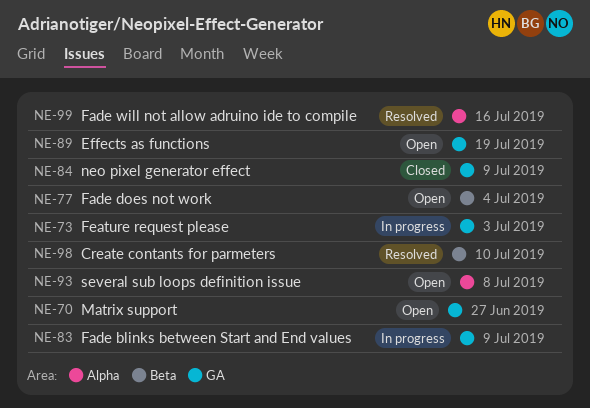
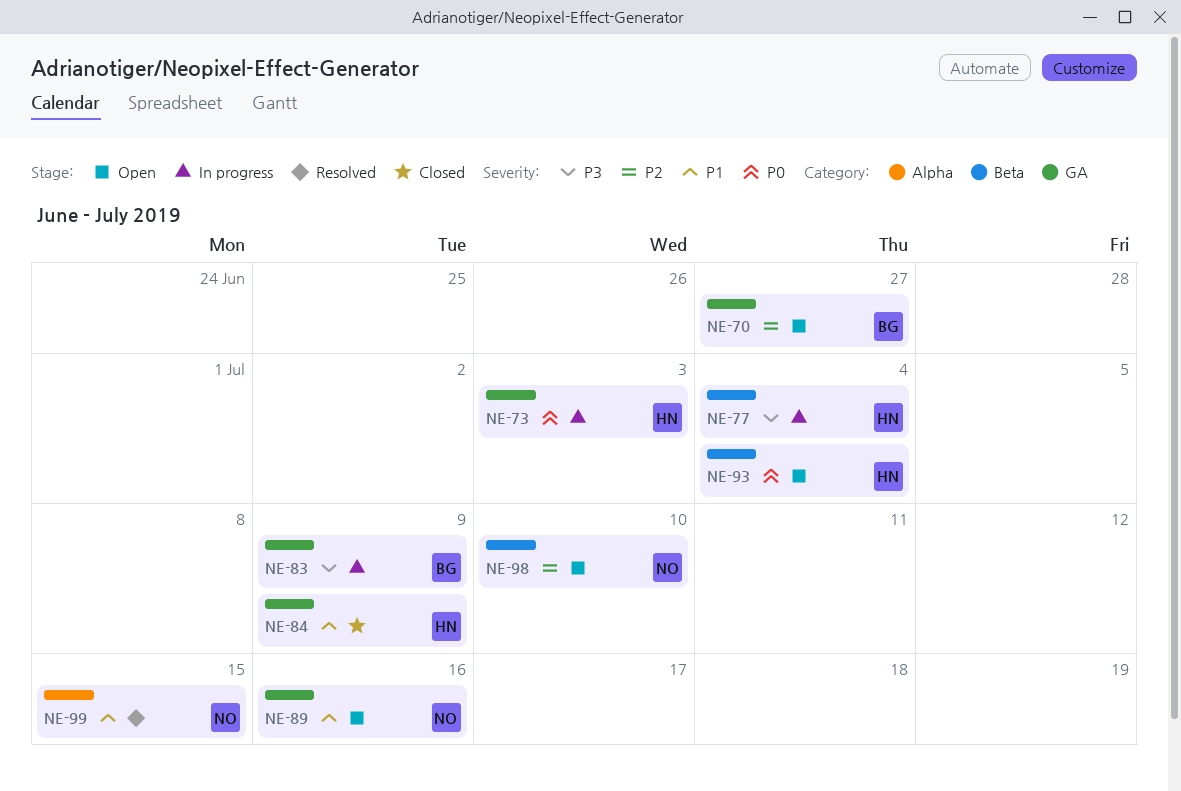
NE-77, status: Open -> In progress
NE-89, due: Jul 19 -> Jul 16
NE-93, label: Alpha -> Beta
NE-93, due: Jul 8 -> Jul 4
NE-98, status: Resolved -> Open
NE-99, due: Jul 16 -> Jul 15

